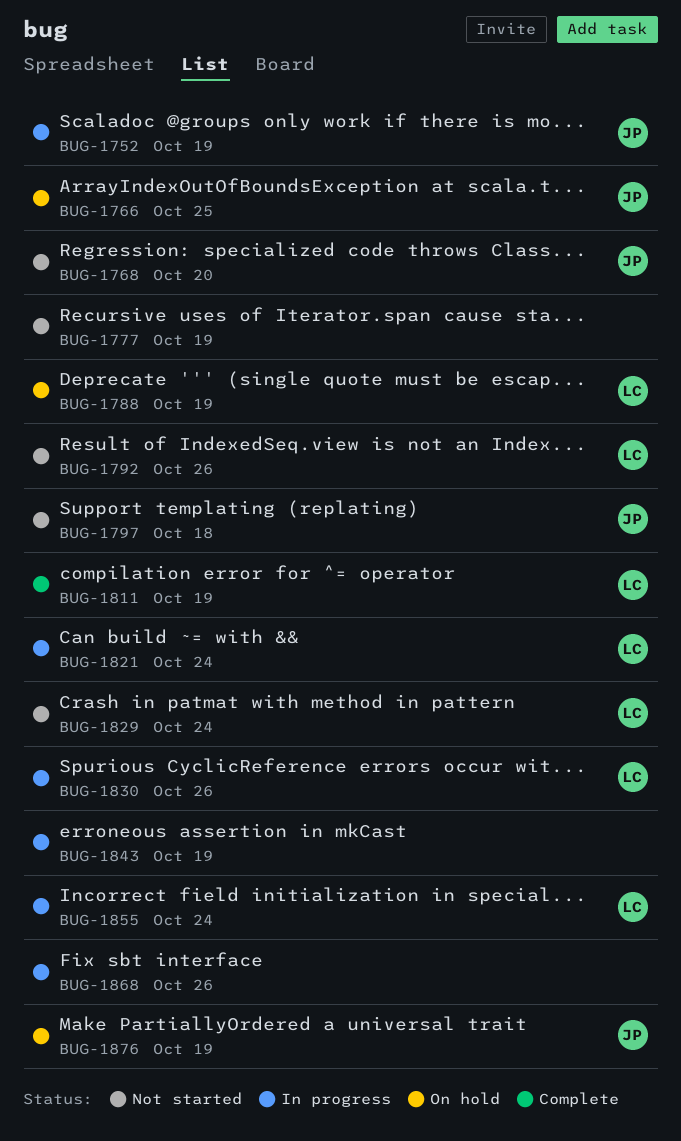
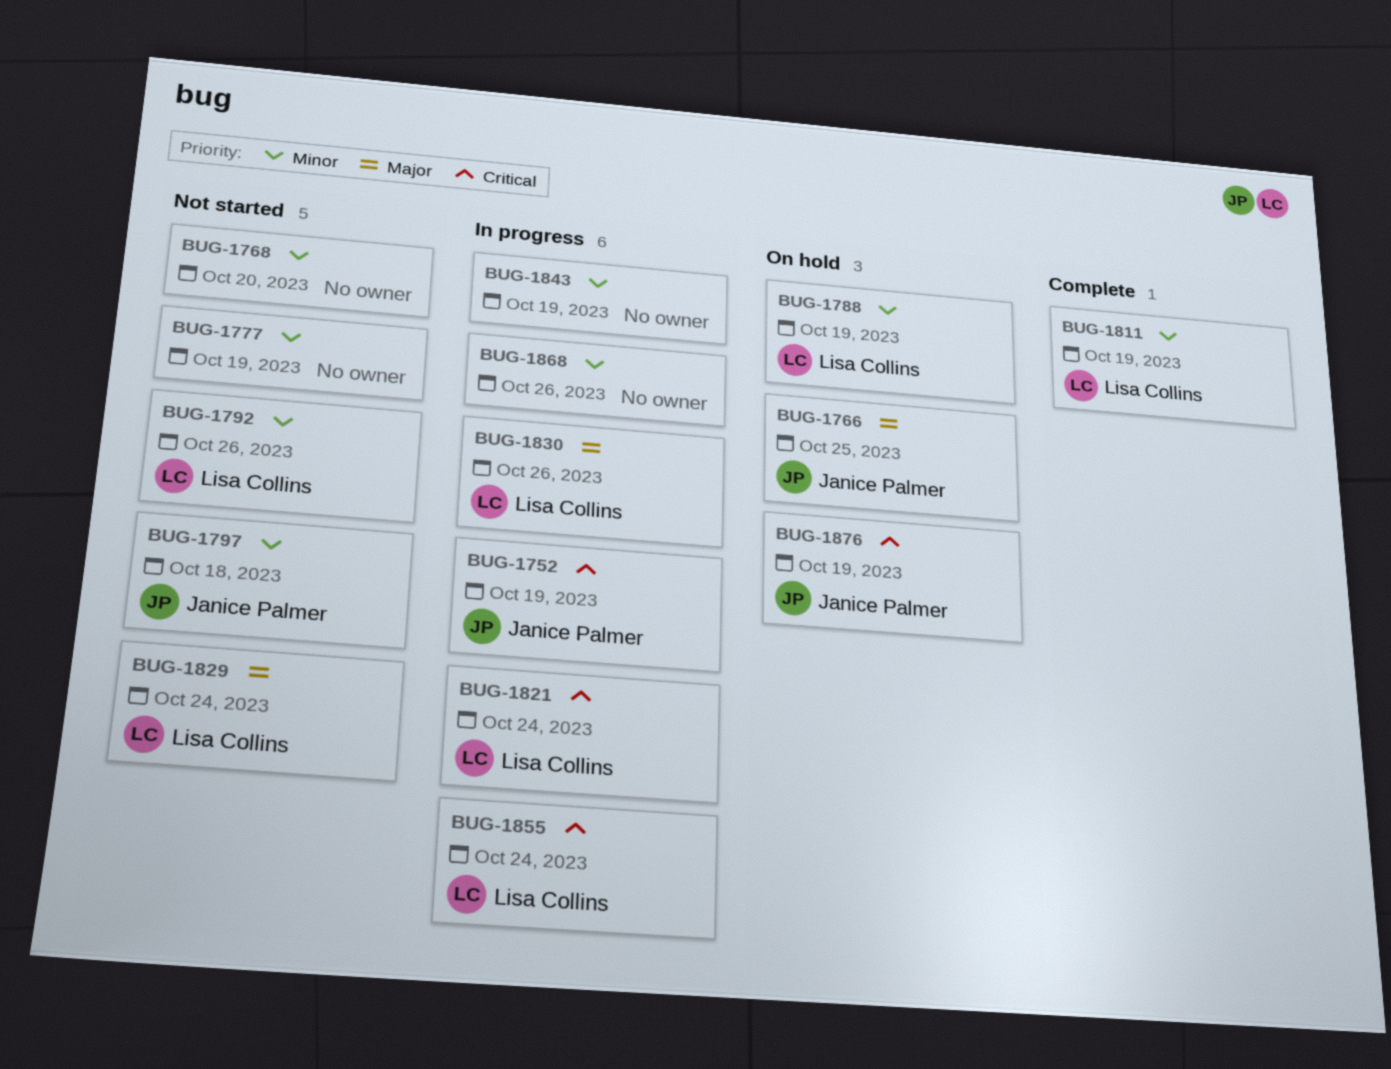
BUG-1768, owner: Janice Palmer -> none

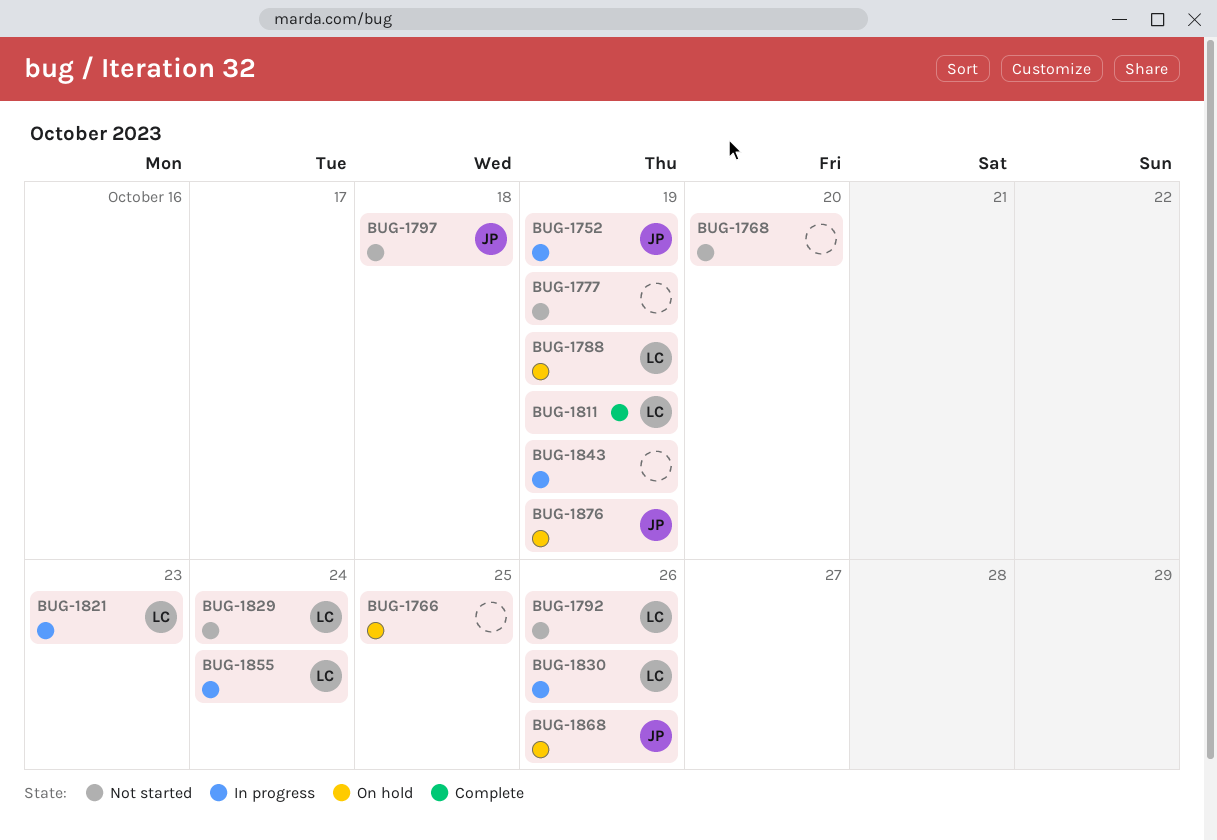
BUG-1766, owner: Janice Palmer -> none
BUG-1821, due: Oct 24 -> Oct 23
BUG-1868, status: In progress -> On hold
BUG-1868, owner: none -> Janice Palmer

